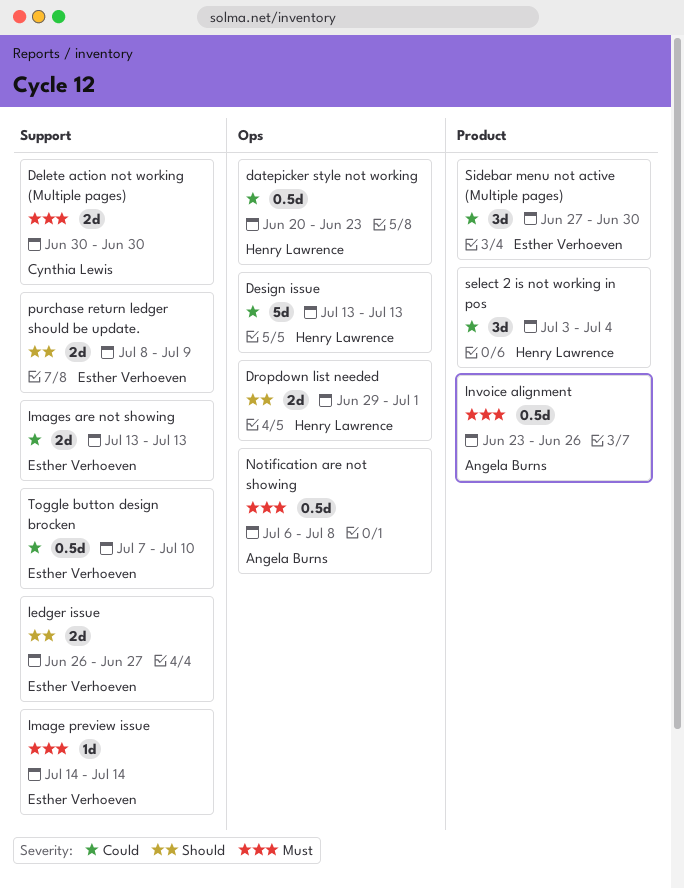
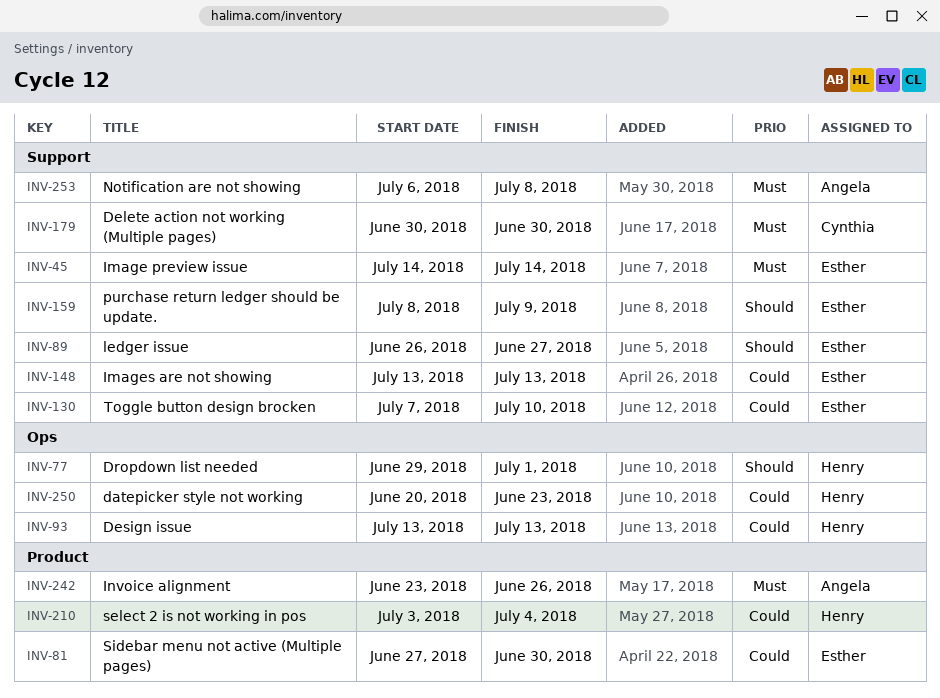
Notification are not showing, label: Ops -> Support

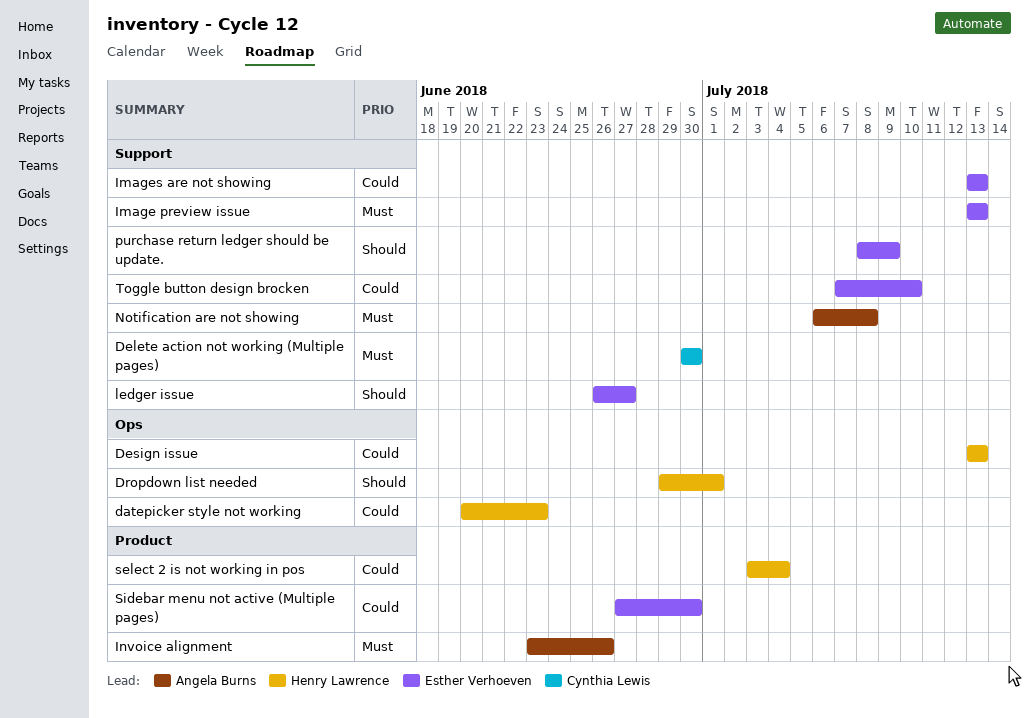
Image preview issue, start: Jul 14 -> Jul 13
Image preview issue, due: Jul 14 -> Jul 13

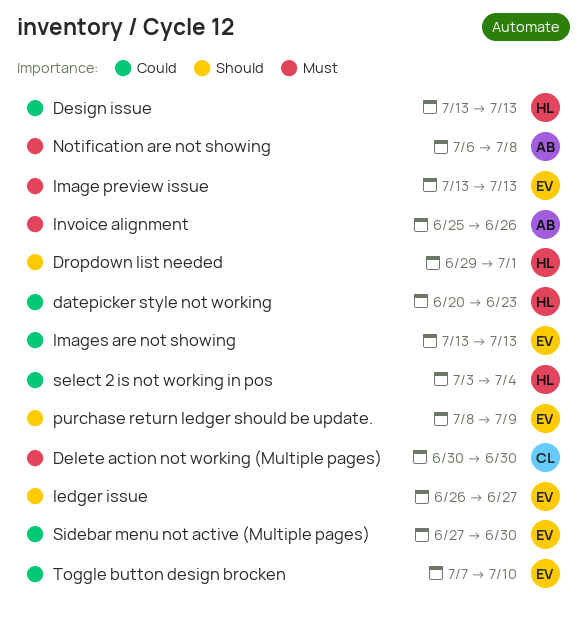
Invoice alignment, start: Jun 23 -> Jun 25

